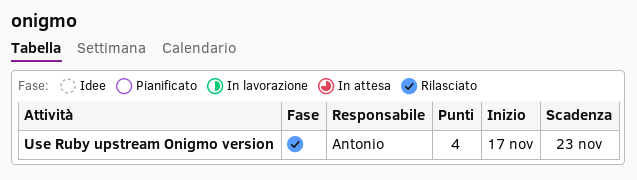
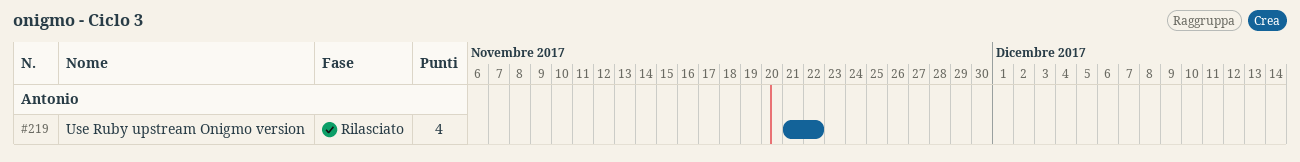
Use Ruby upstream Onigmo version, start: Nov 17 -> Nov 21
Use Ruby upstream Onigmo version, due: Nov 23 -> Nov 22

